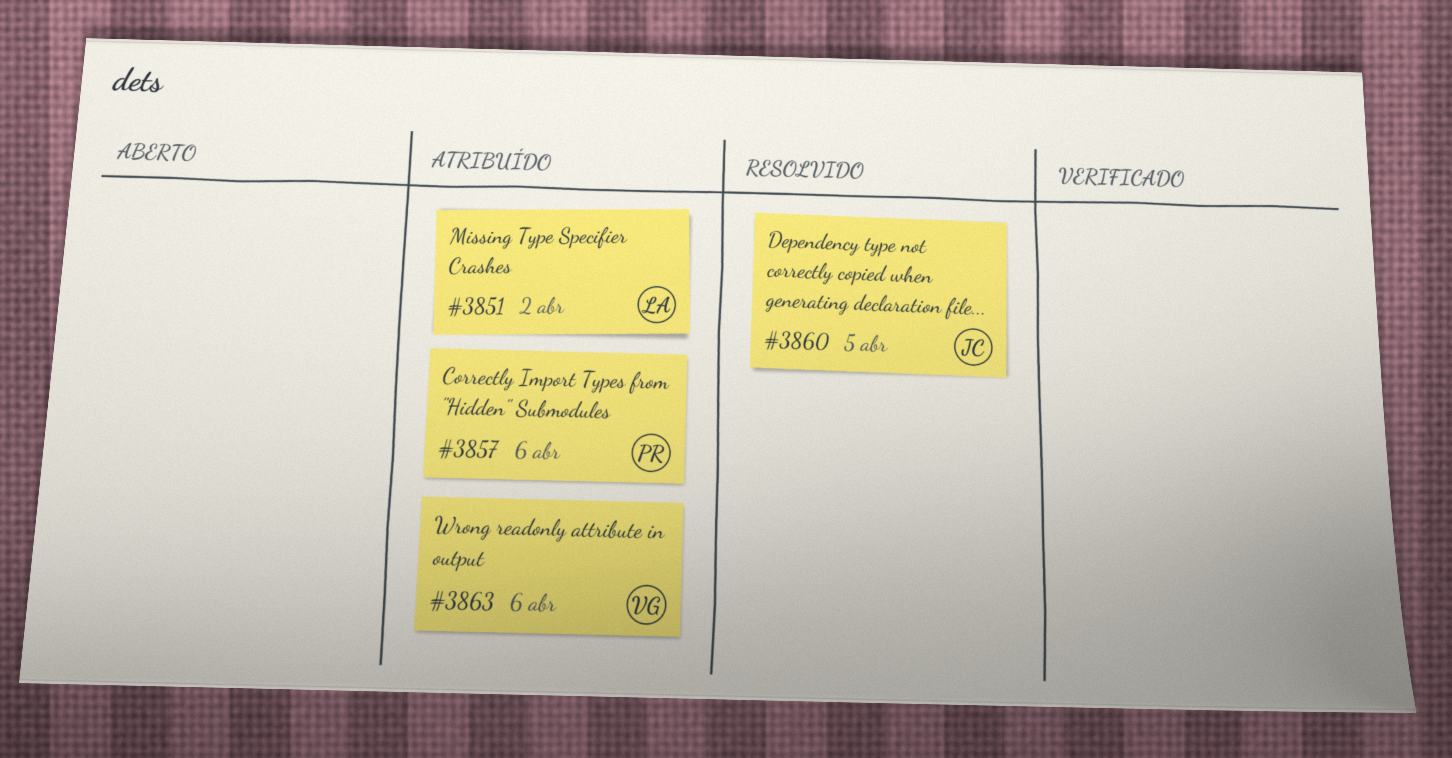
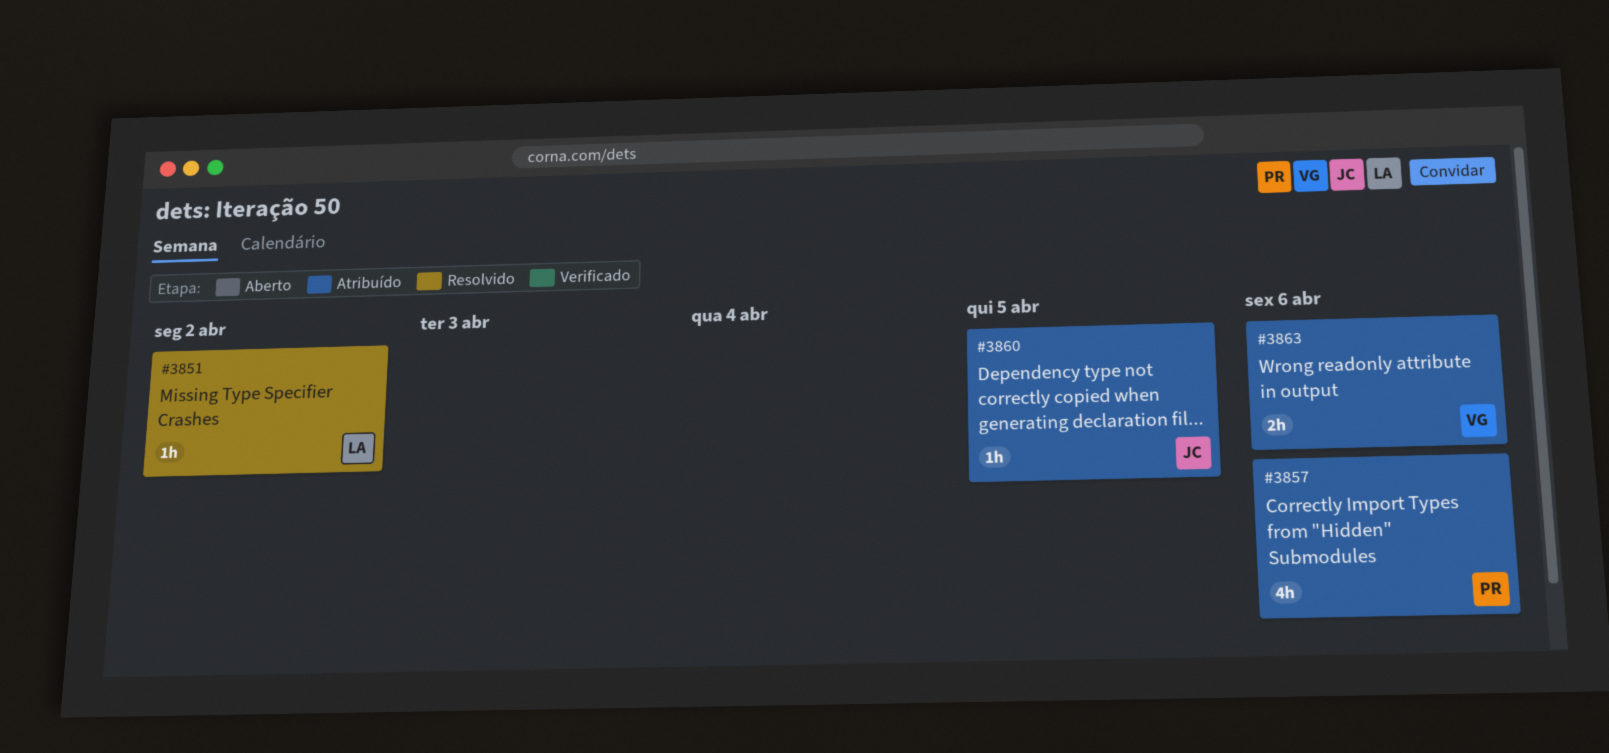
#3851, status: Atribuído -> Resolvido
#3860, status: Resolvido -> Atribuído

